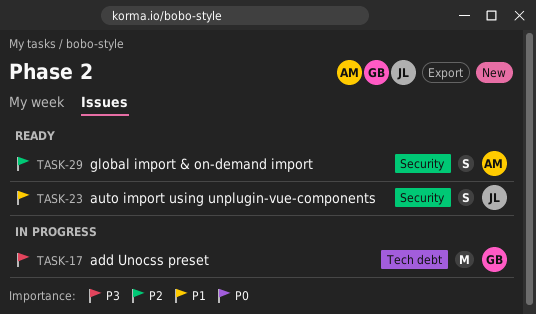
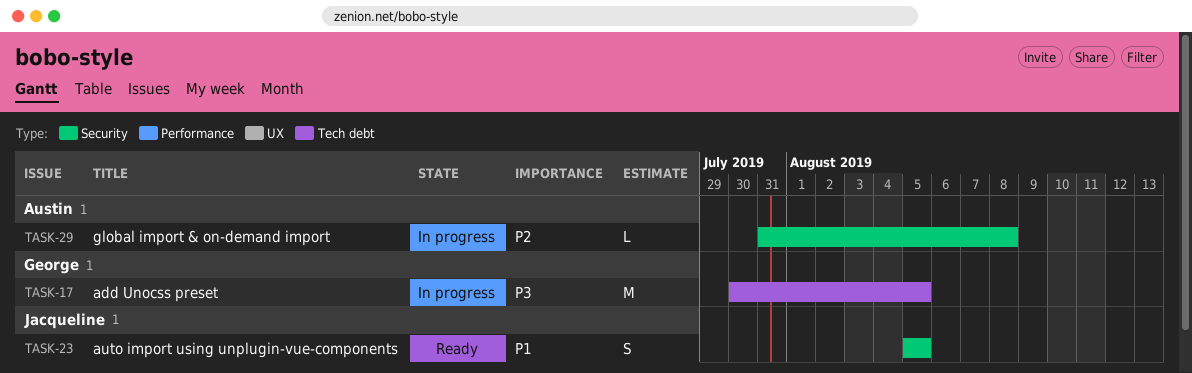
TASK-29, status: Ready -> In progress
TASK-29, estimate: S -> L

